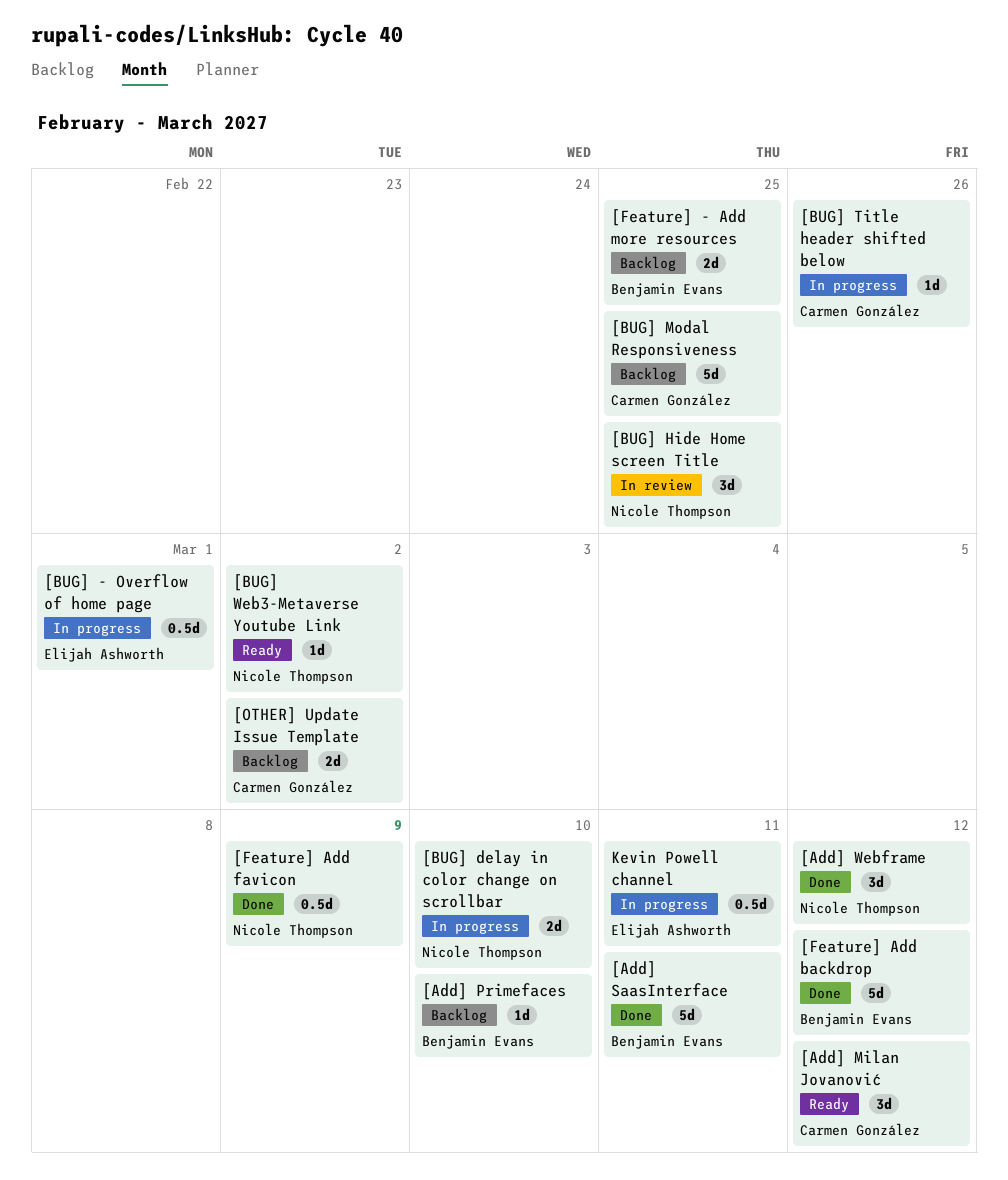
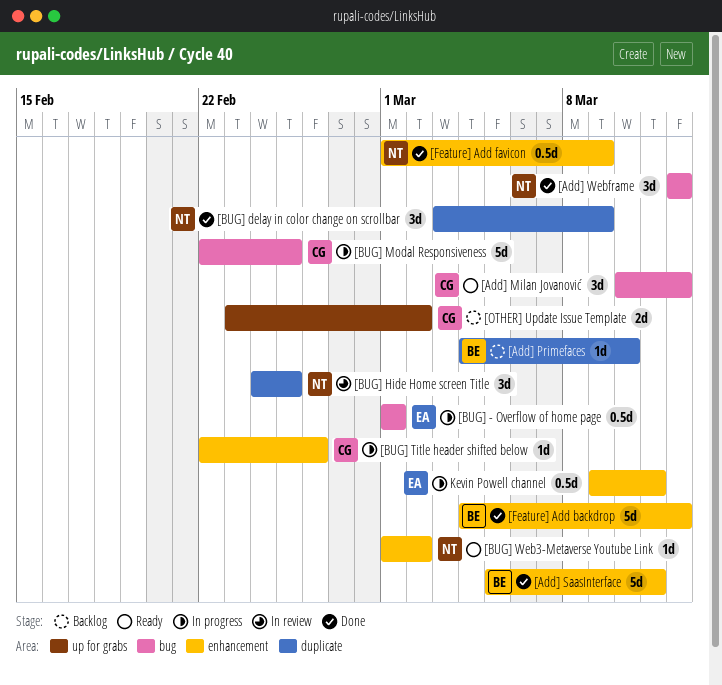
[BUG] delay in color change on scrollbar, status: In progress -> Done
[BUG] delay in color change on scrollbar, estimate: 2d -> 3d
[BUG] delay in color change on scrollbar, due: Mar 10 -> Mar 9
[BUG] Modal Responsiveness, status: Backlog -> In progress
[Feature] - Add more resources: present -> none

